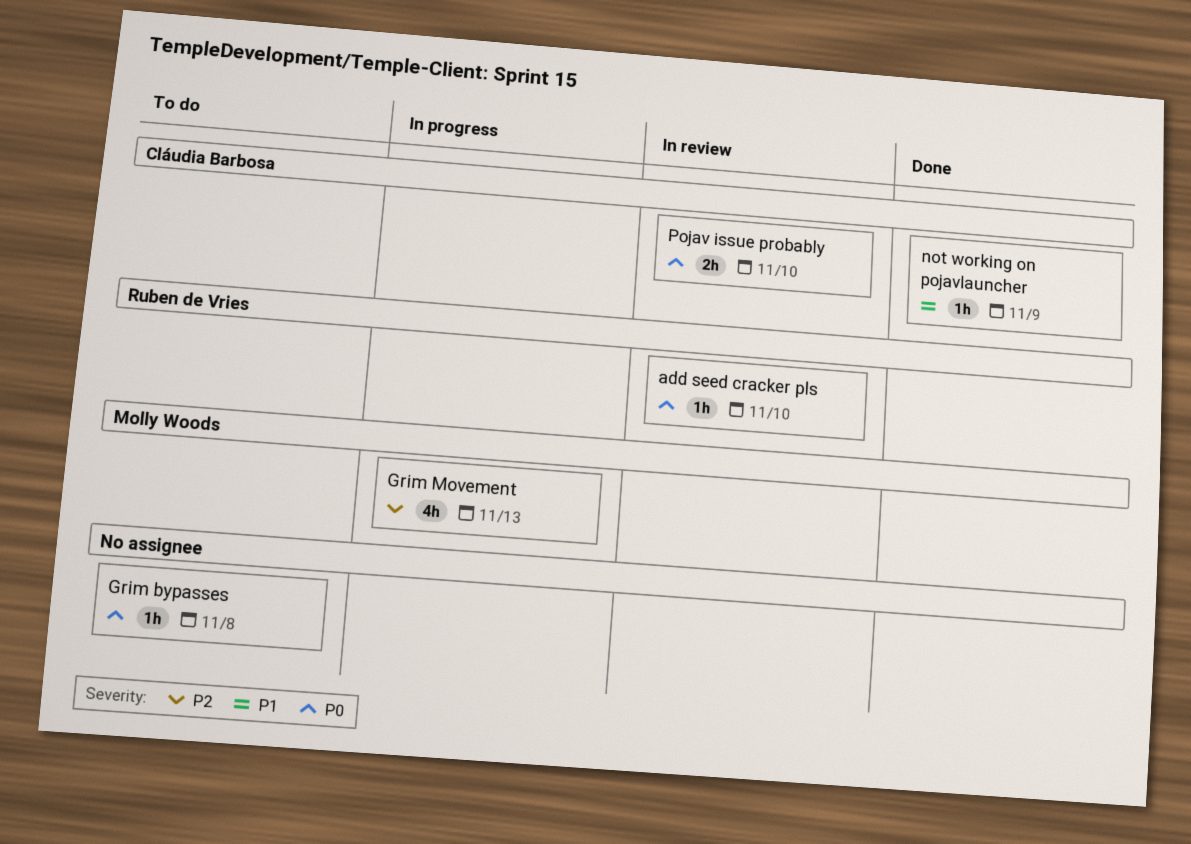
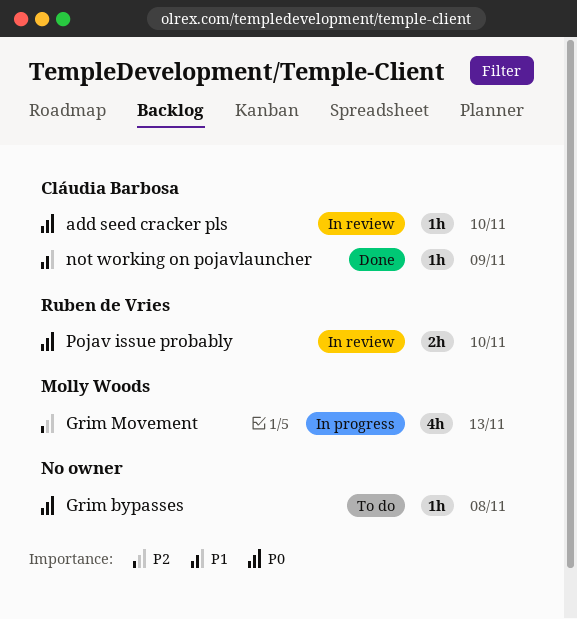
add seed cracker pls, owner: Ruben de Vries -> Cláudia Barbosa
Pojav issue probably, owner: Cláudia Barbosa -> Ruben de Vries

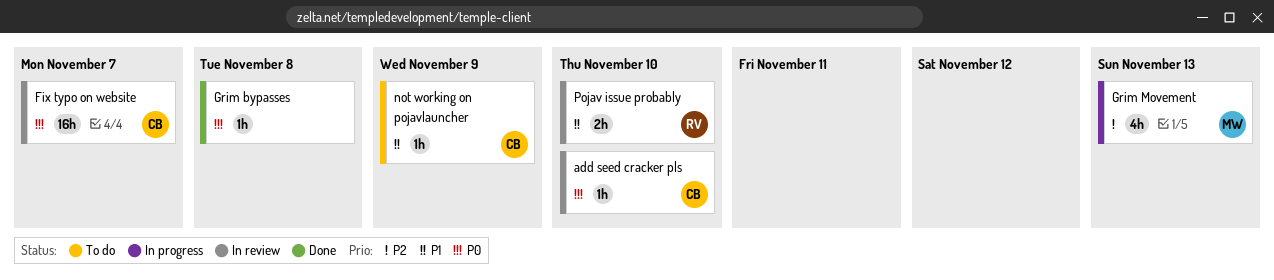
Fix typo on website: none -> present
Grim bypasses, status: To do -> Done
not working on pojavlauncher, status: Done -> To do
Pojav issue probably, priority: P0 -> P1

